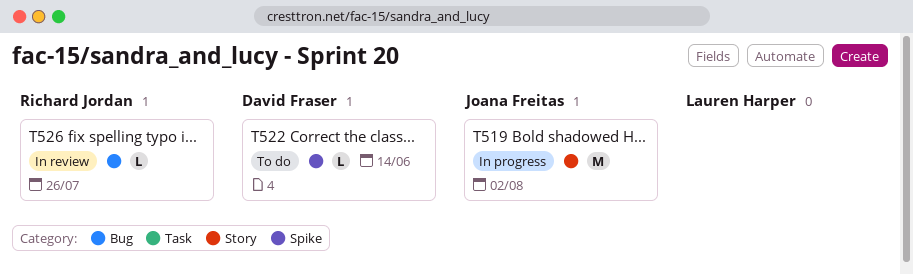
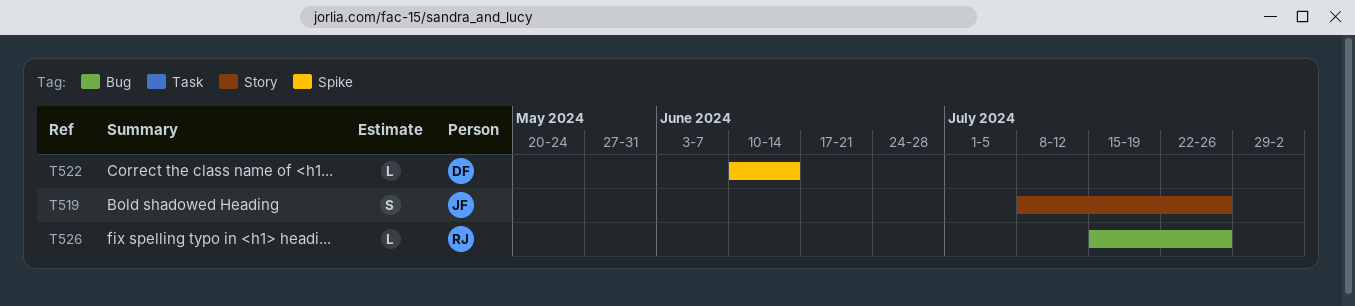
T519, estimate: M -> S
T519, due: Aug 2 -> Jul 26

